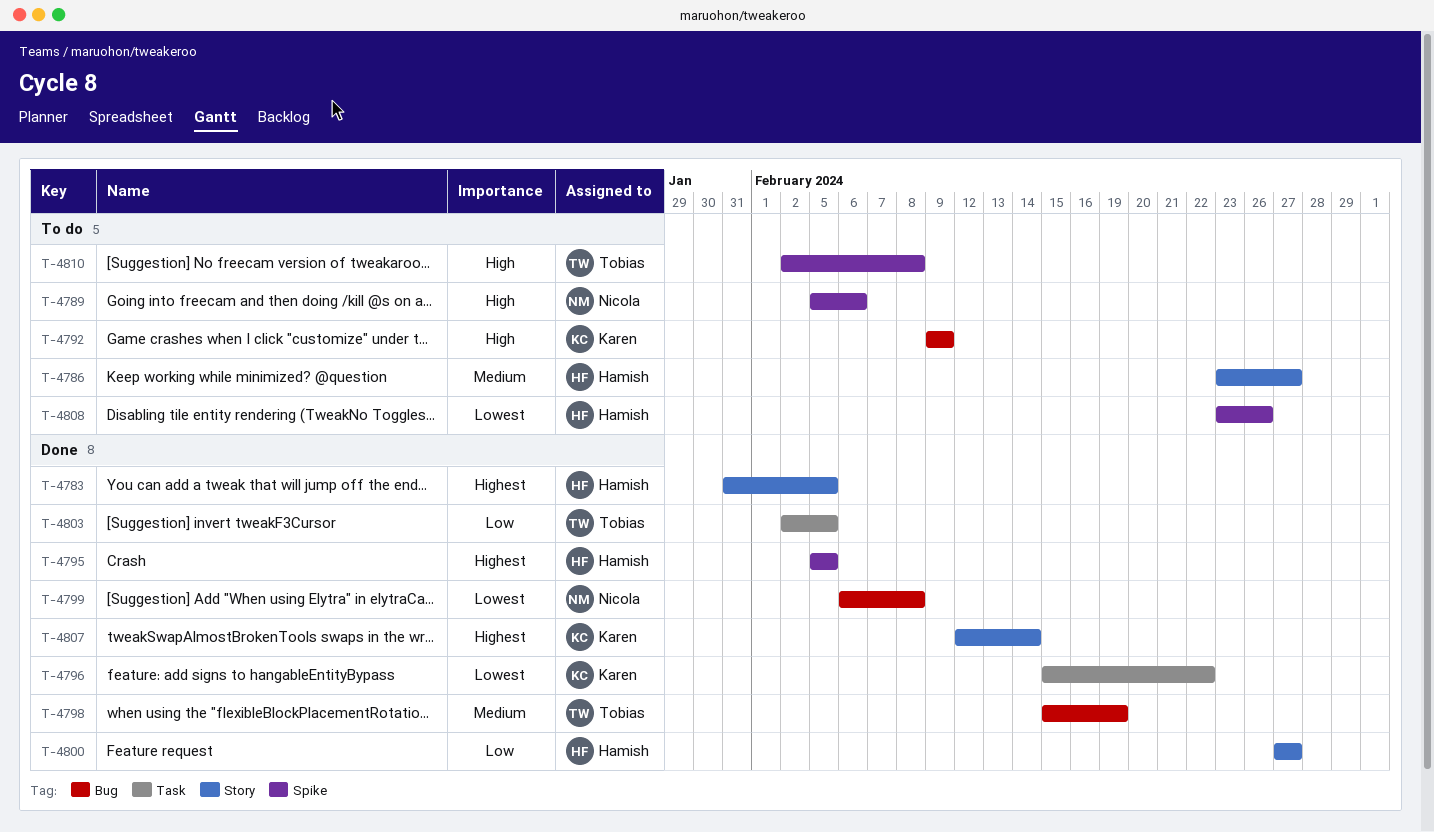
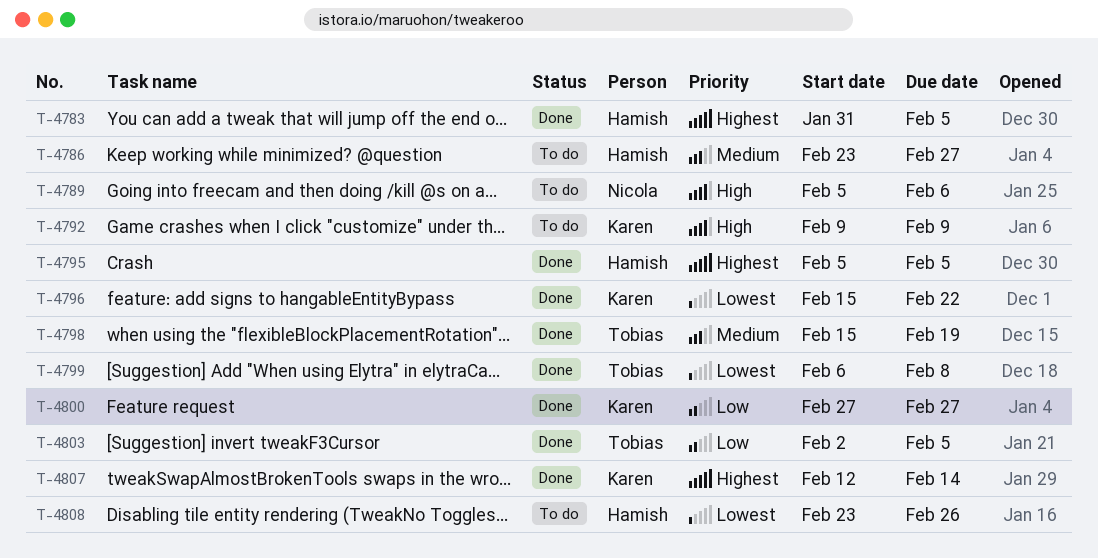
T-4799, owner: Nicola -> Tobias
T-4800, owner: Hamish -> Karen
T-4810: present -> none

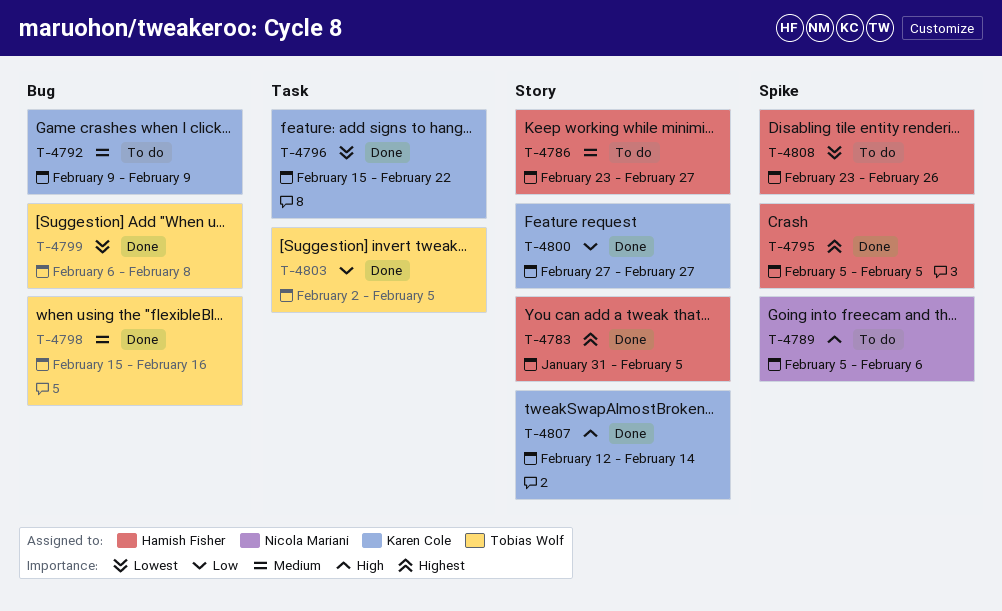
T-4792, priority: High -> Medium
T-4798, due: Feb 19 -> Feb 16
T-4807, priority: Highest -> High

